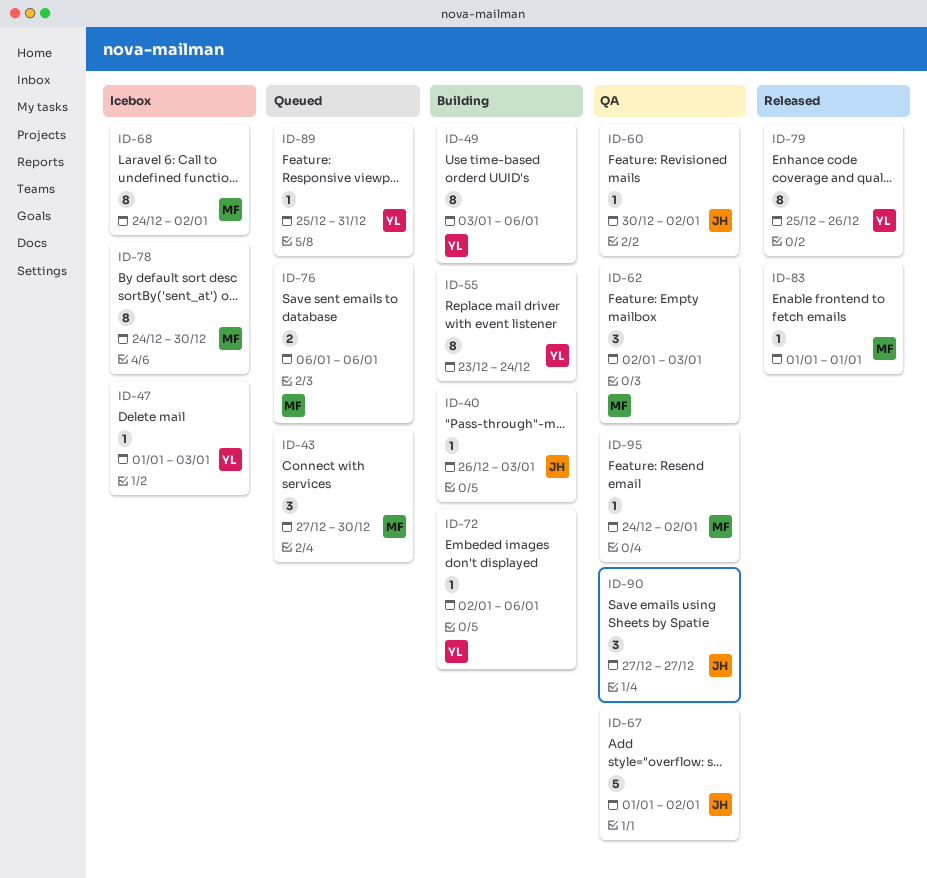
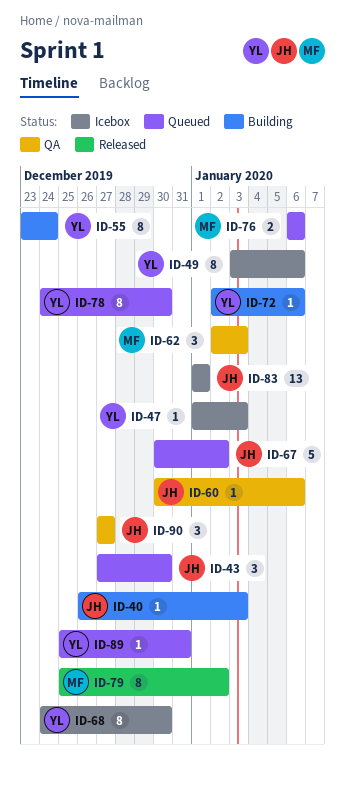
ID-43, owner: MF -> JH
ID-49, status: Building -> Icebox
ID-60, due: Jan 2 -> Jan 6
ID-67, status: QA -> Queued
ID-67, start: Jan 1 -> Dec 30
ID-68, owner: MF -> YL
ID-68, due: Jan 2 -> Dec 30
ID-78, status: Icebox -> Queued
ID-78, owner: MF -> YL
ID-79, owner: YL -> MF
ID-79, due: Dec 26 -> Jan 2
ID-83, status: Released -> Icebox
ID-83, owner: MF -> JH
ID-83, estimate: 1 -> 13
ID-95: present -> none

